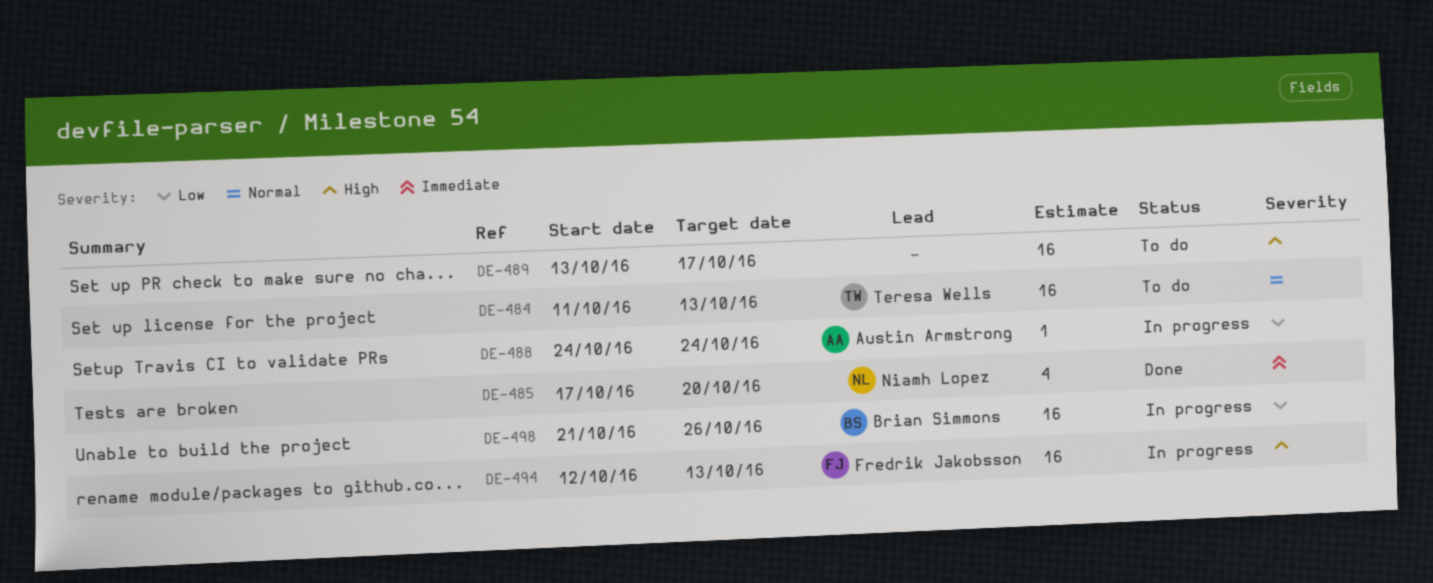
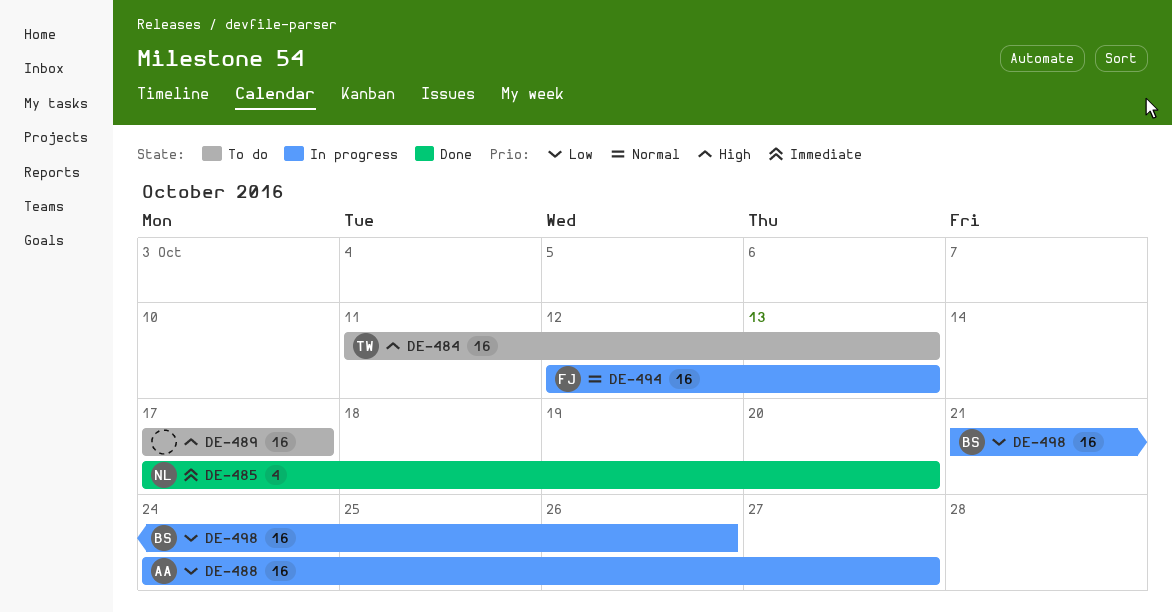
DE-484, priority: Normal -> High
DE-488, estimate: 1 -> 16
DE-488, due: Oct 24 -> Oct 27
DE-489, start: Oct 13 -> Oct 17
DE-494, priority: High -> Normal

